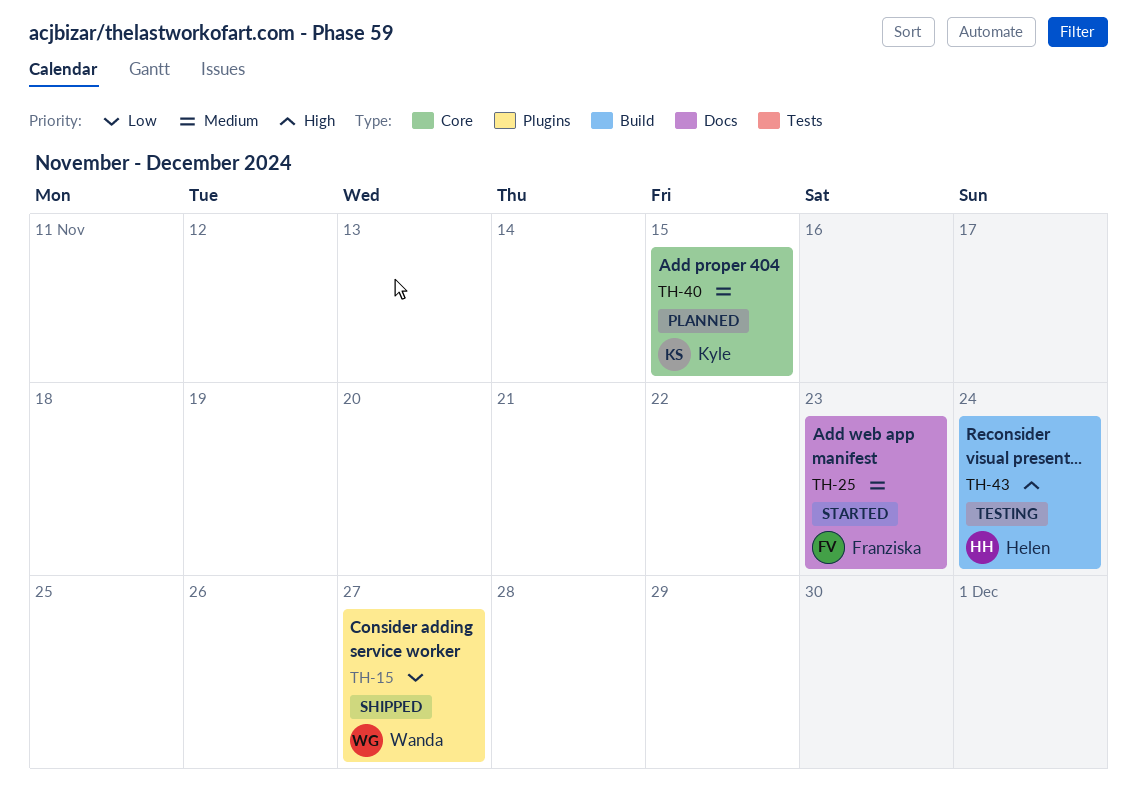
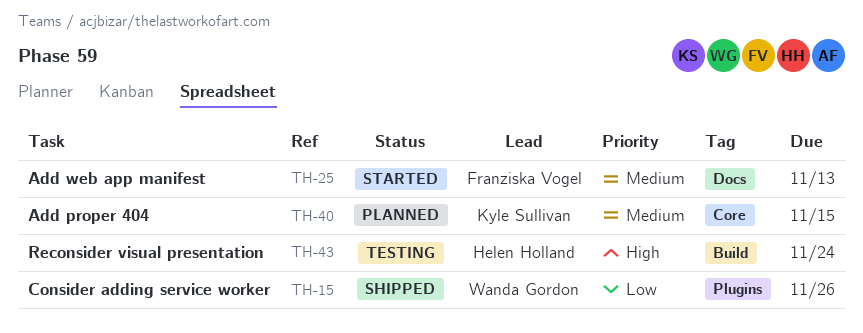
TH-15, due: Nov 27 -> Nov 26
TH-25, due: Nov 23 -> Nov 13

